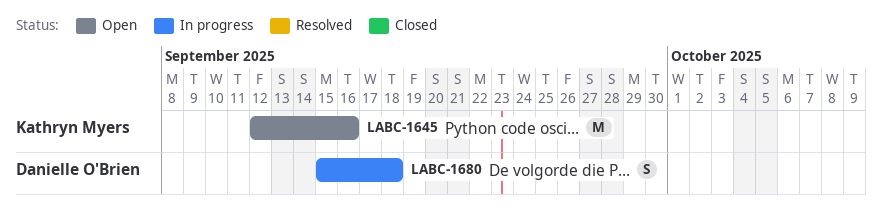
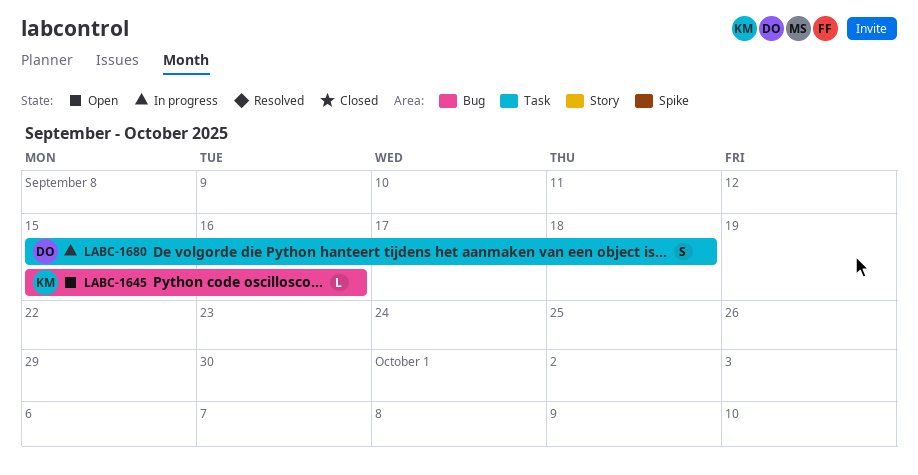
LABC-1645, estimate: M -> L
LABC-1645, start: Sep 12 -> Sep 15

